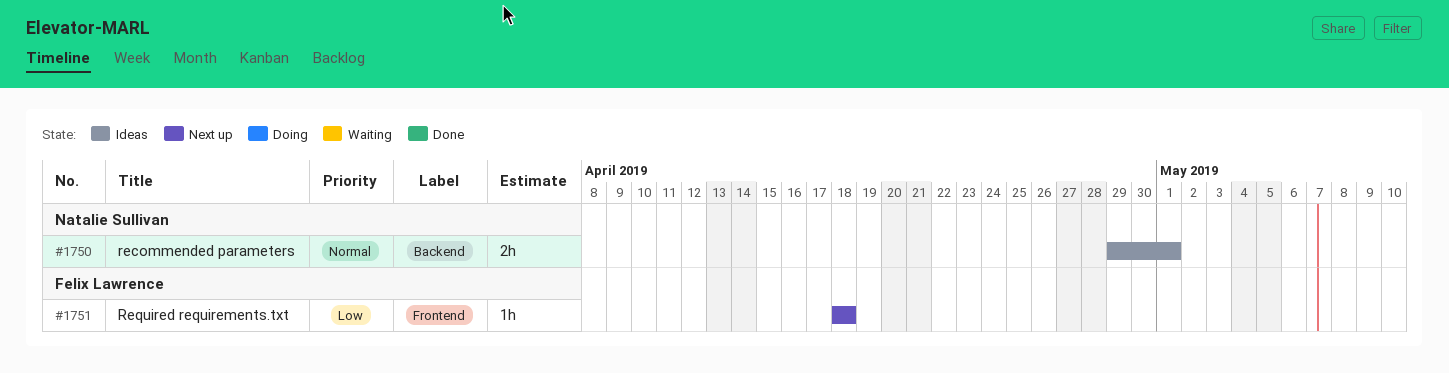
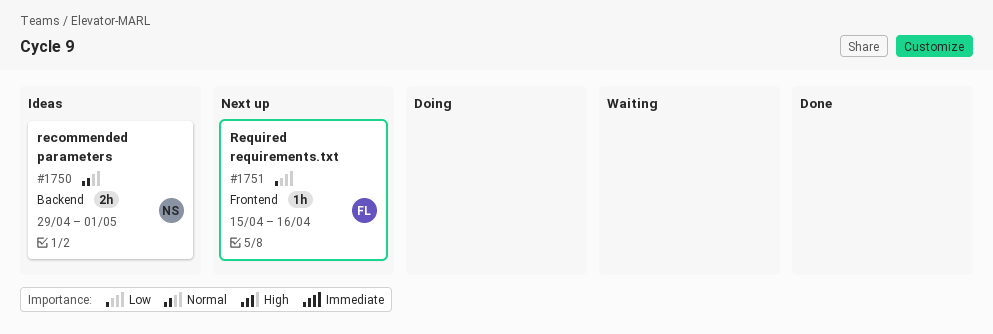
#1751, start: Apr 18 -> Apr 15
#1751, due: Apr 18 -> Apr 16

